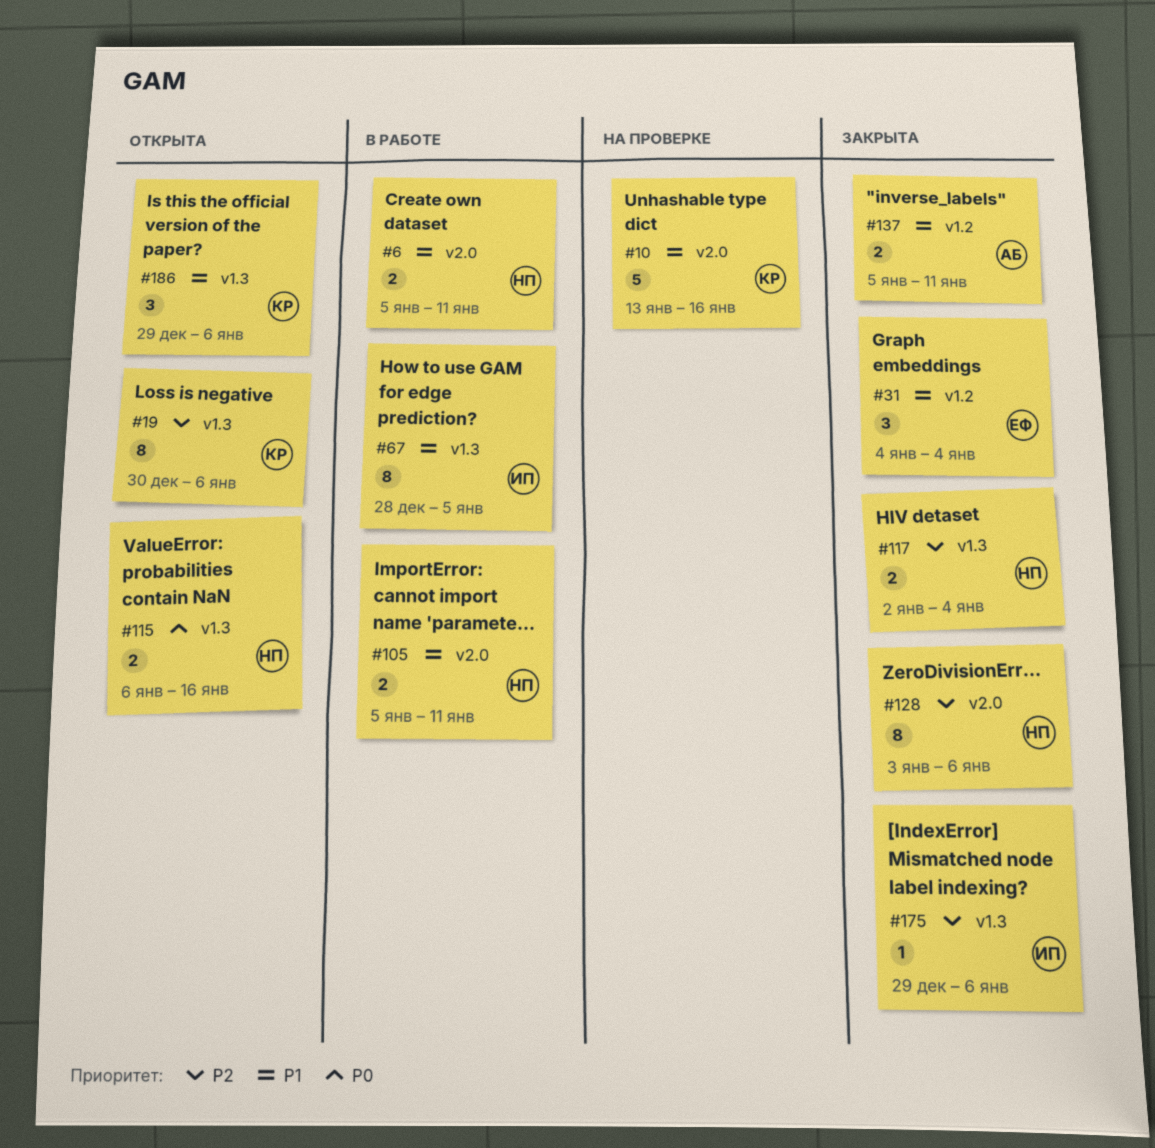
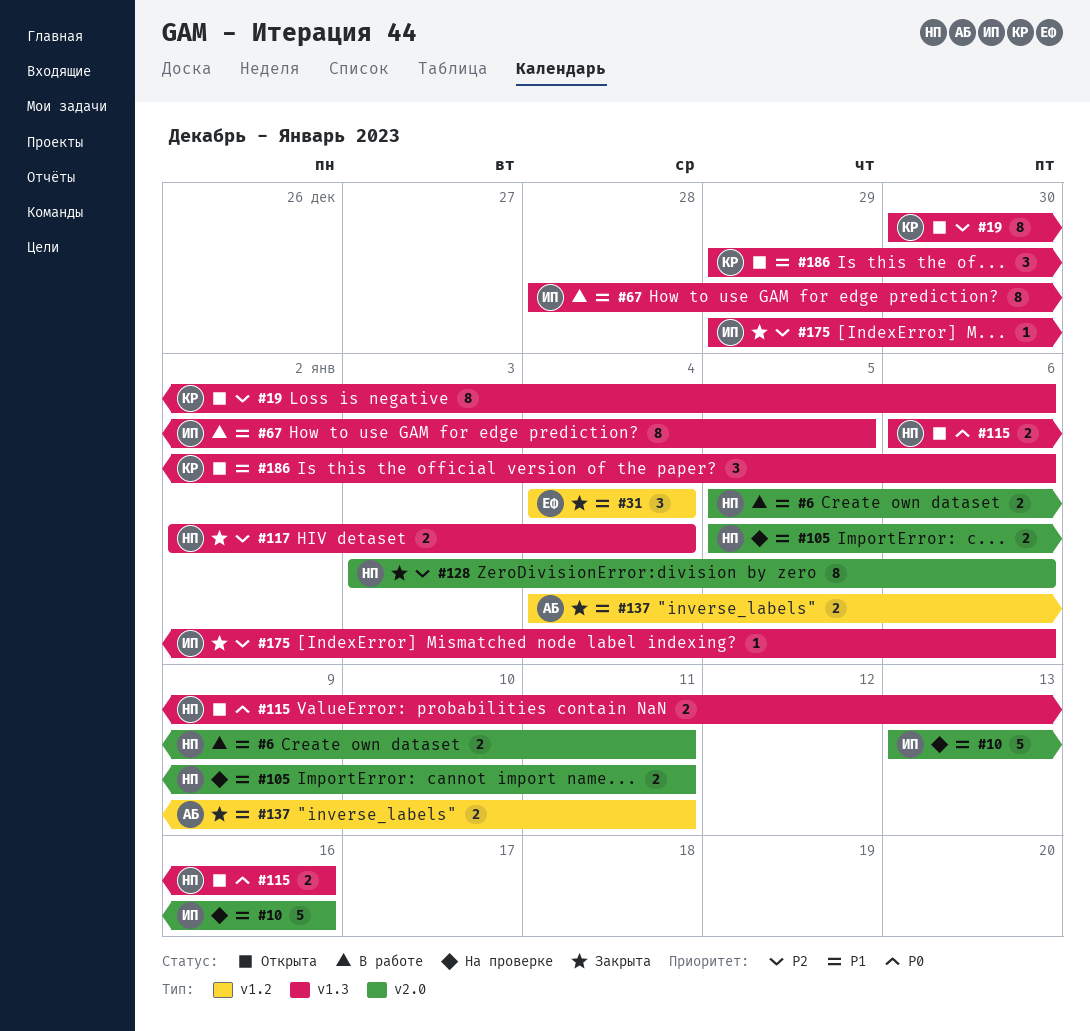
#10, owner: КР -> ИП
#105, status: В работе -> На проверке
#137, start: Jan 5 -> Jan 4

